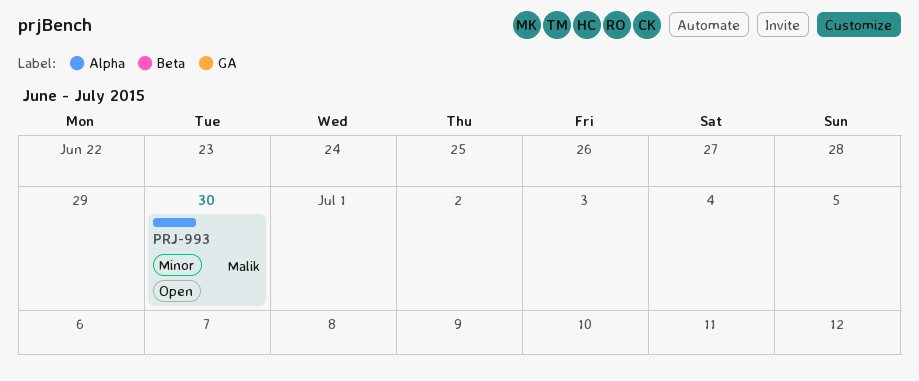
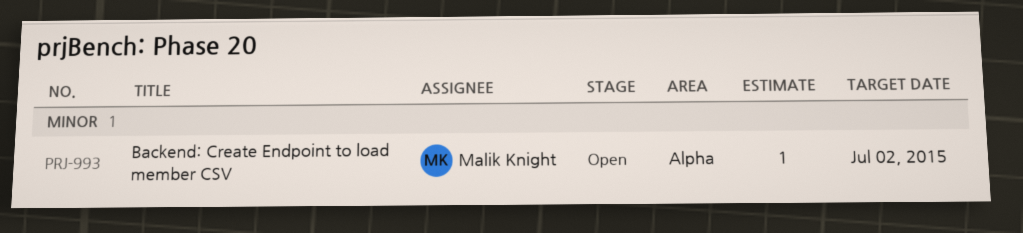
PRJ-993, due: Jun 30 -> Jul 2

